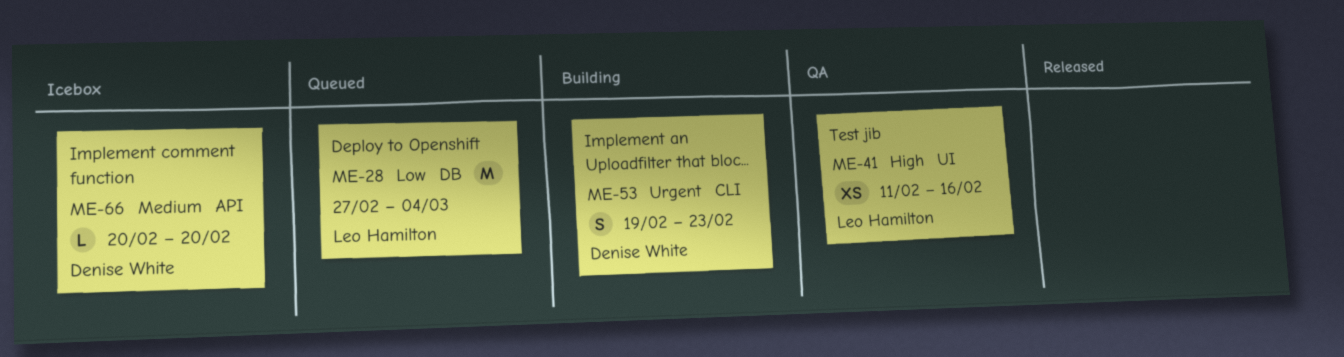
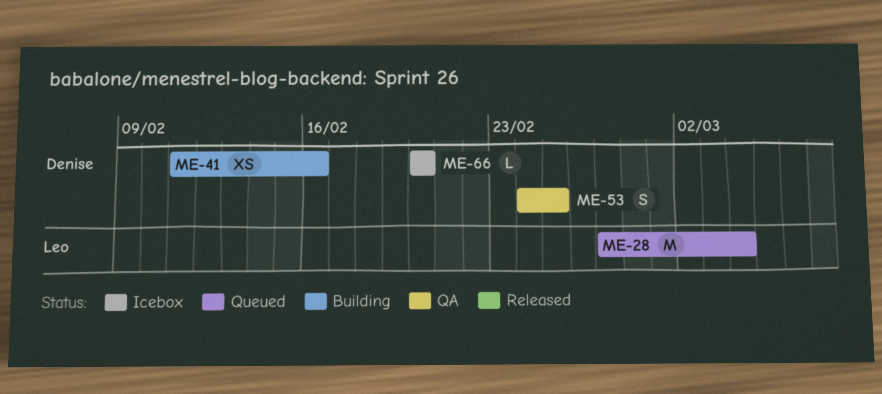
ME-41, status: QA -> Building
ME-41, owner: Leo Hamilton -> Denise White
ME-53, status: Building -> QA
ME-53, start: Feb 19 -> Feb 24
ME-53, due: Feb 23 -> Feb 25

